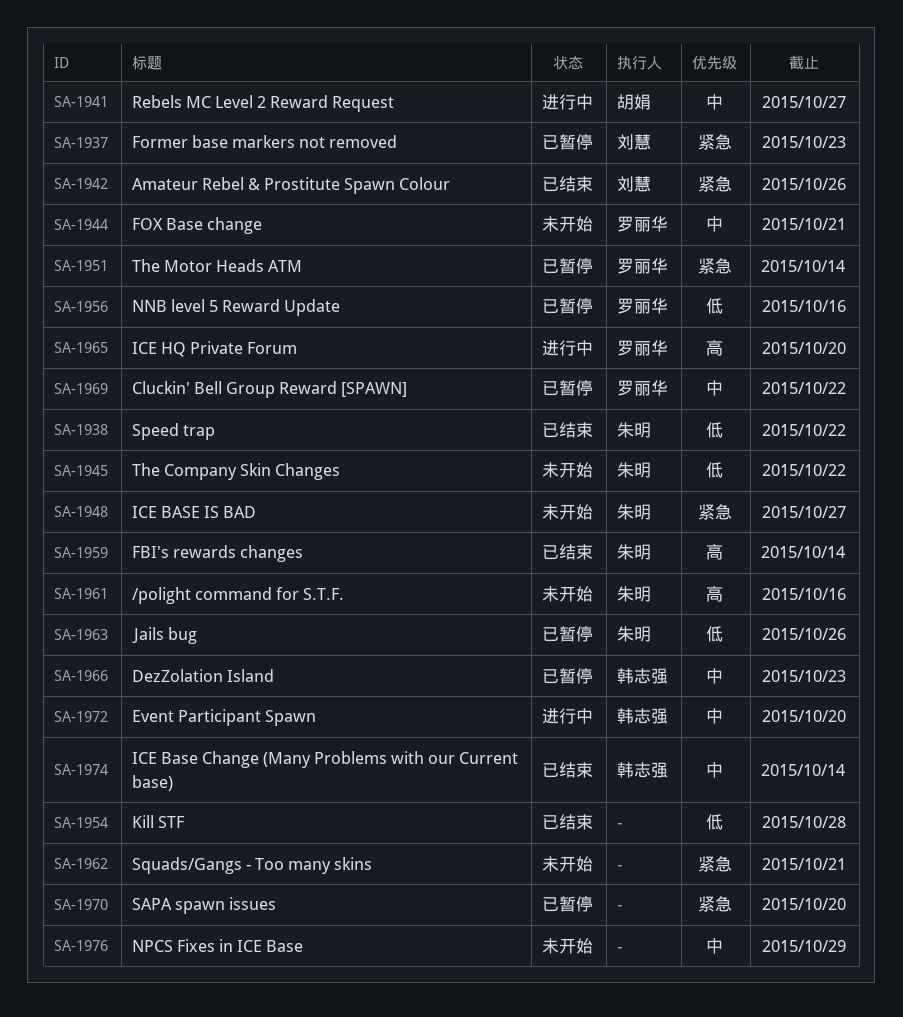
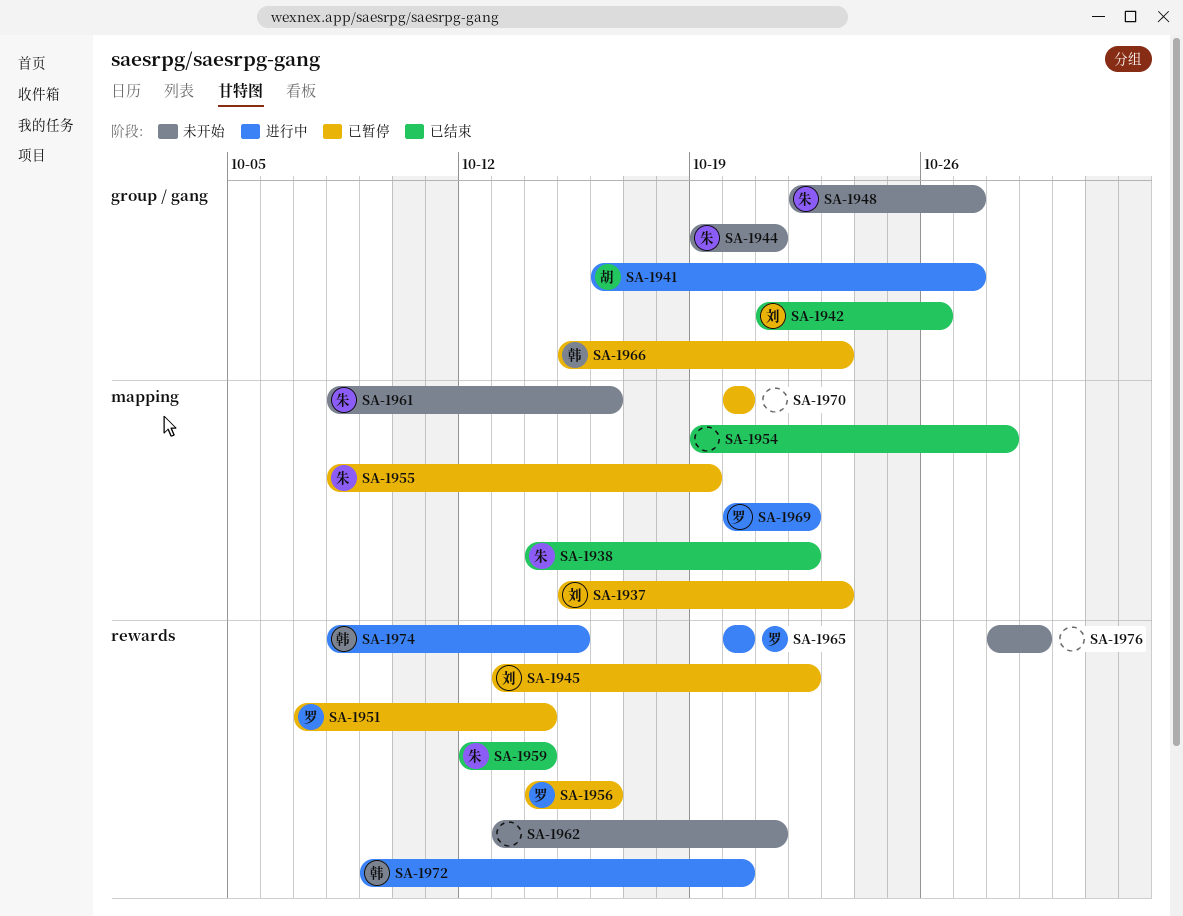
SA-1944, owner: 罗丽华 -> 朱明
SA-1945, status: 未开始 -> 已暂停
SA-1945, owner: 朱明 -> 刘慧
SA-1955: none -> present
SA-1963: present -> none
SA-1969, status: 已暂停 -> 进行中
SA-1974, status: 已结束 -> 进行中
SA-1974, due: Oct 14 -> Oct 15

